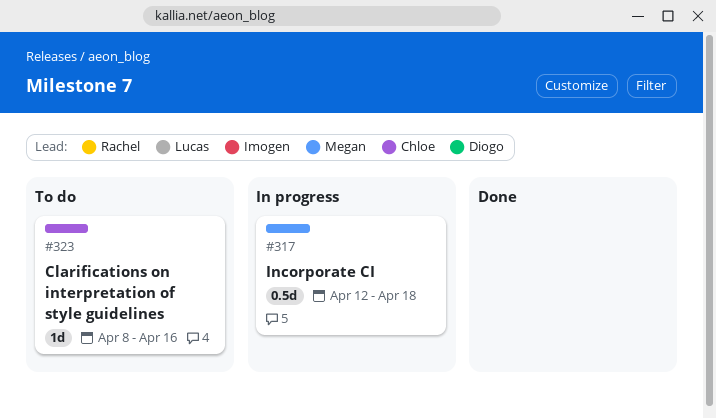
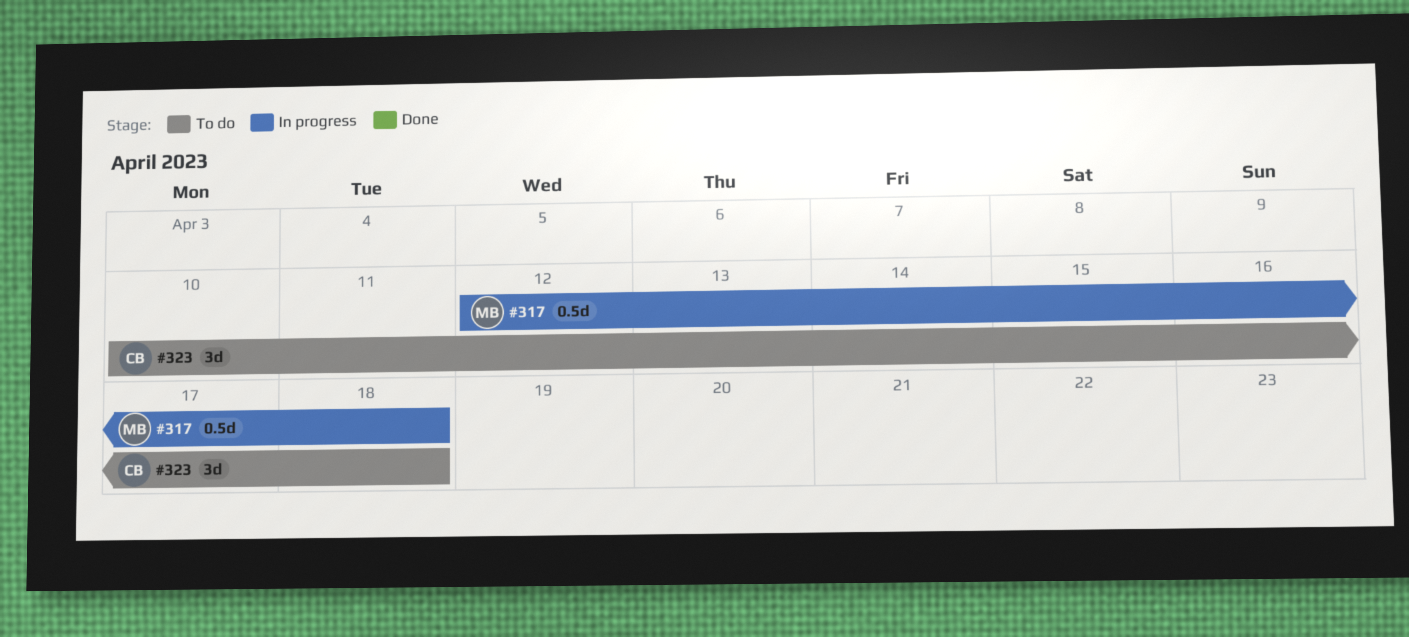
#323, estimate: 1d -> 3d
#323, start: Apr 8 -> Apr 10
#323, due: Apr 16 -> Apr 18

